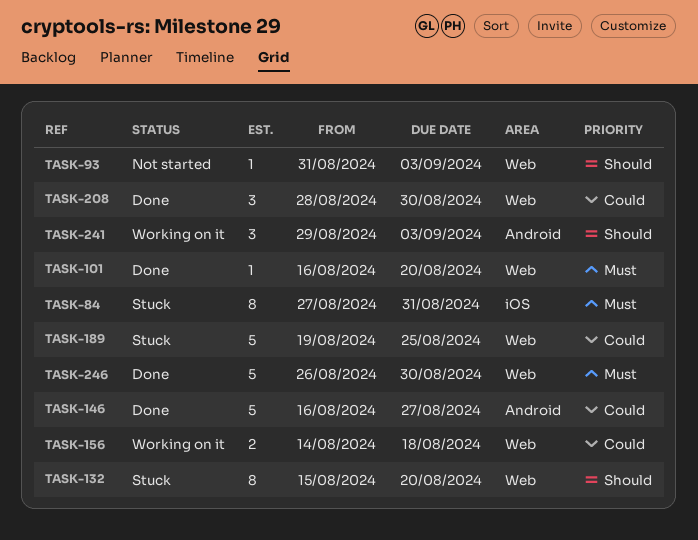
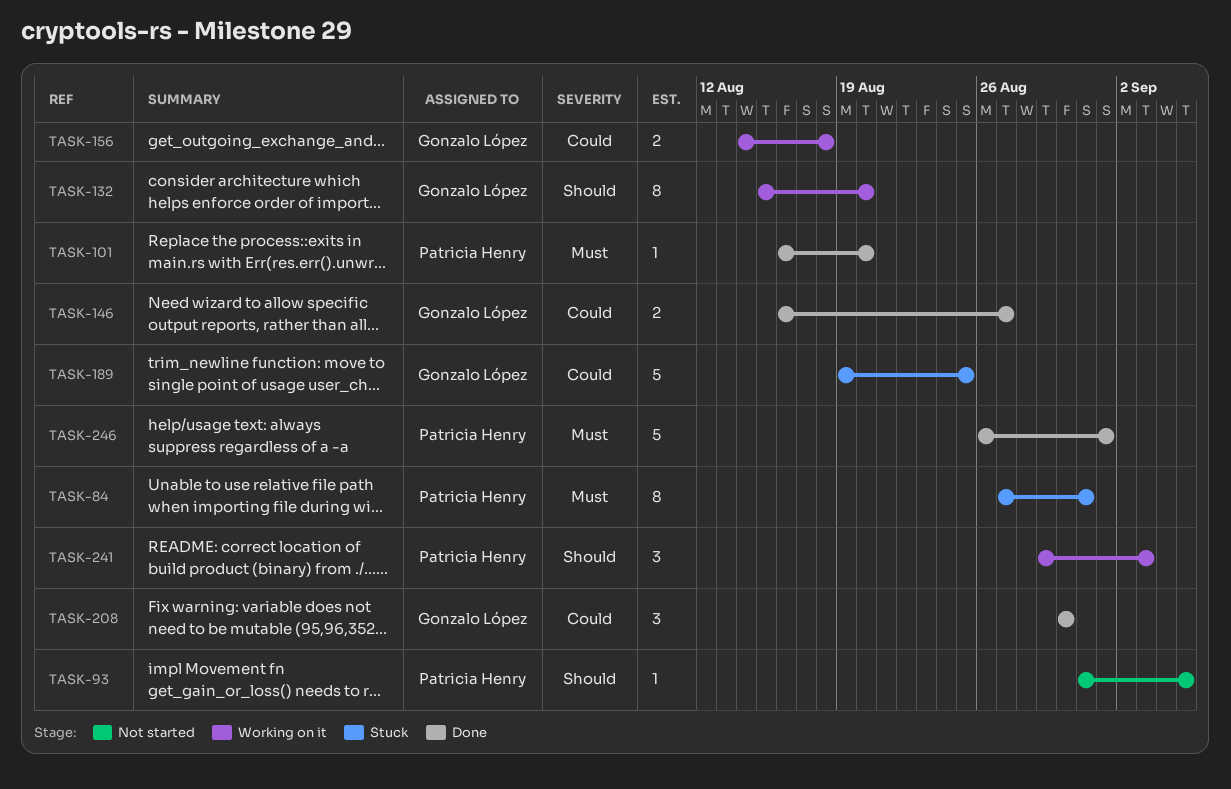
TASK-93, due: Sep 3 -> Sep 5
TASK-132, status: Stuck -> Working on it
TASK-146, estimate: 5 -> 2
TASK-208, start: Aug 28 -> Aug 30
TASK-246, due: Aug 30 -> Sep 1

